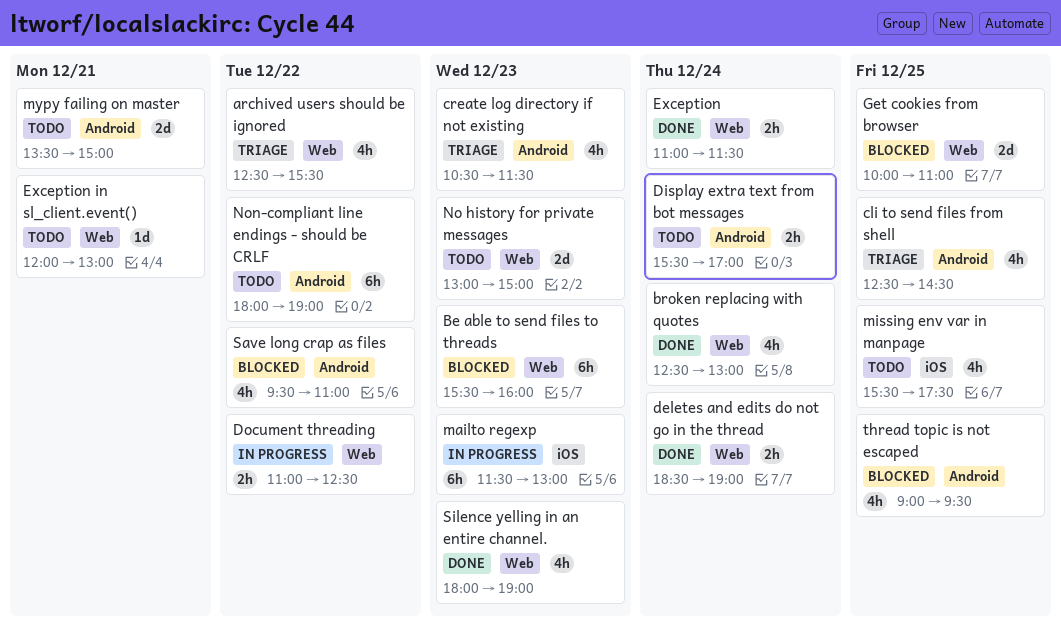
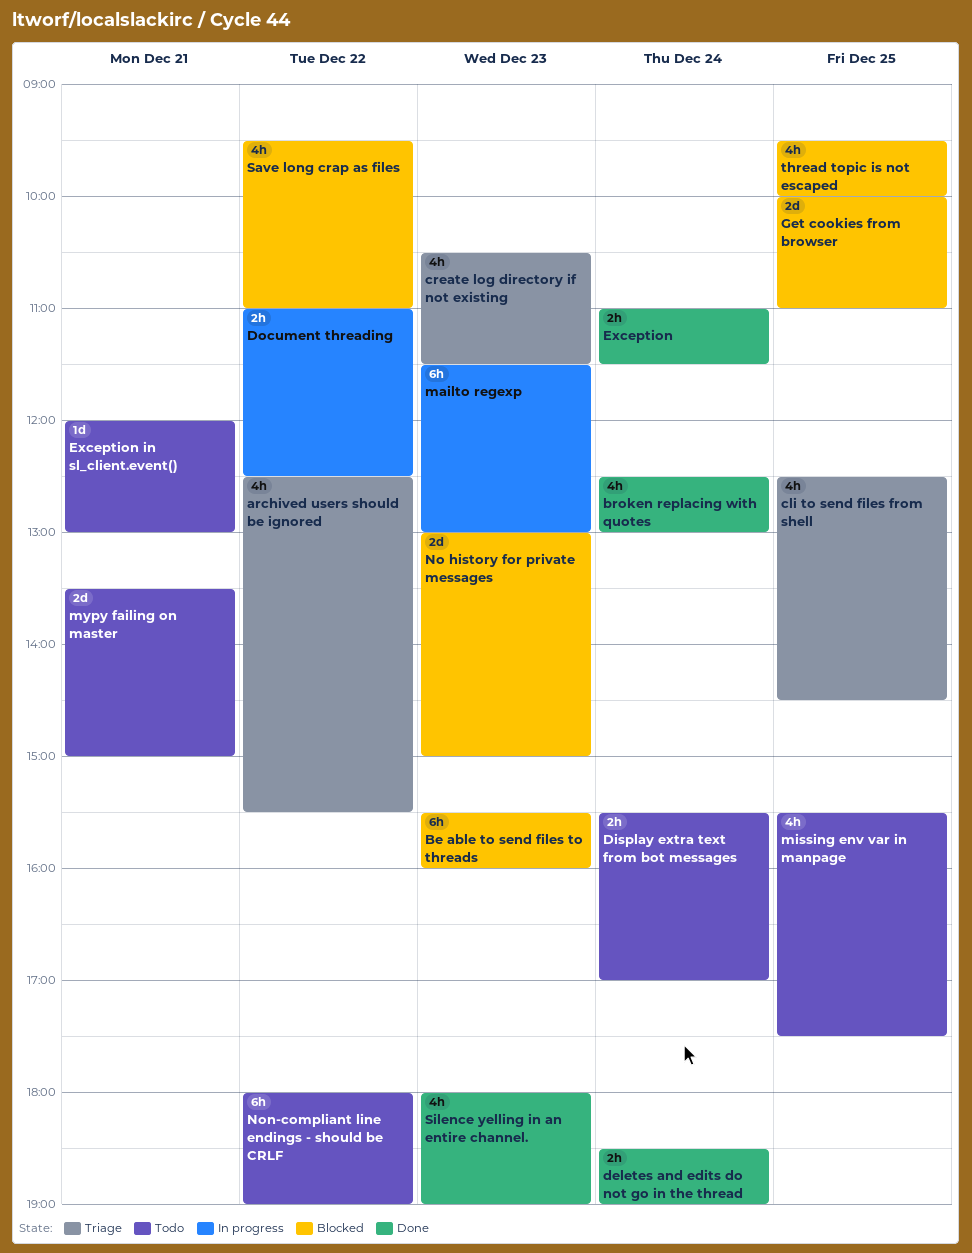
No history for private messages, status: Todo -> Blocked
thread topic is not escaped, begins: 09:00 -> 09:30
thread topic is not escaped, ends: 09:30 -> 10:00

